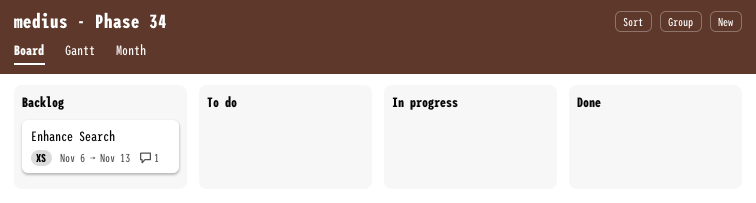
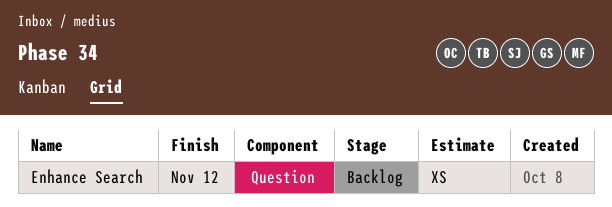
Enhance Search, due: Nov 13 -> Nov 12

